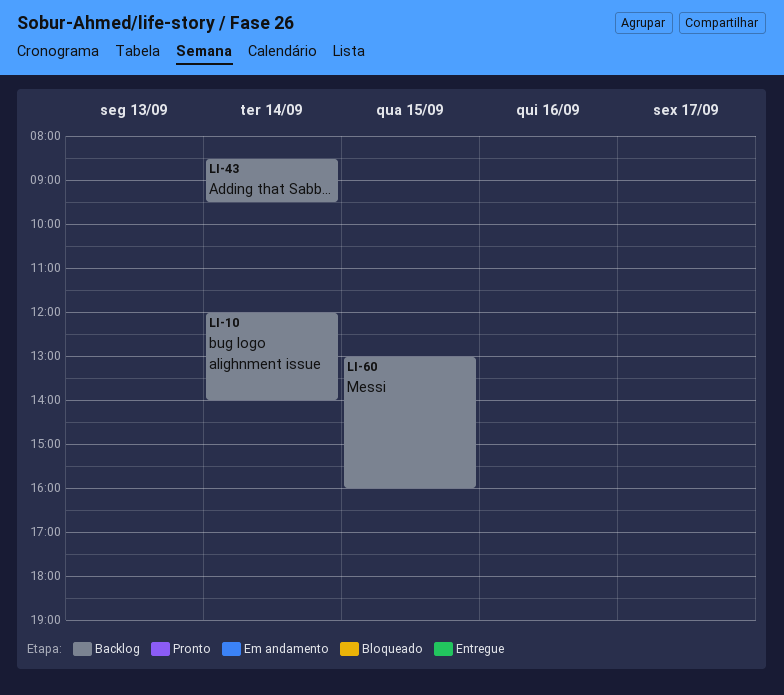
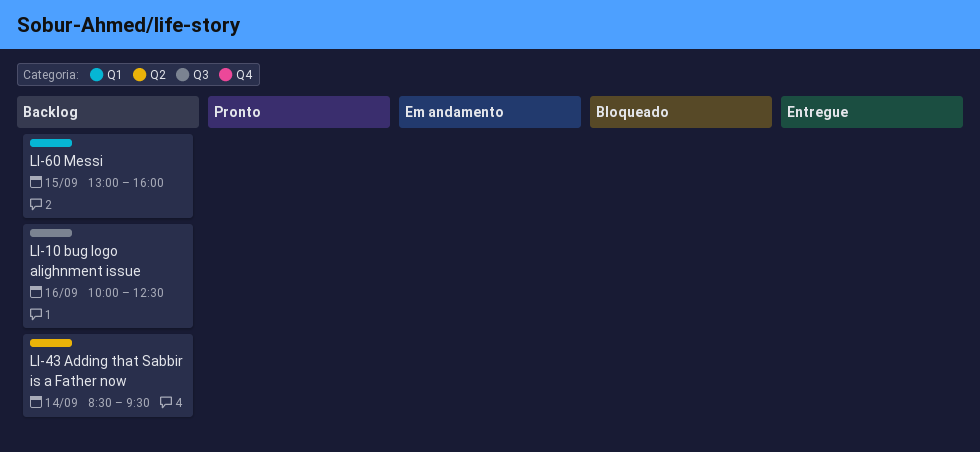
LI-10, day: Sep 14 -> Sep 16
LI-10, begins: 12:00 -> 10:00
LI-10, ends: 14:00 -> 12:30

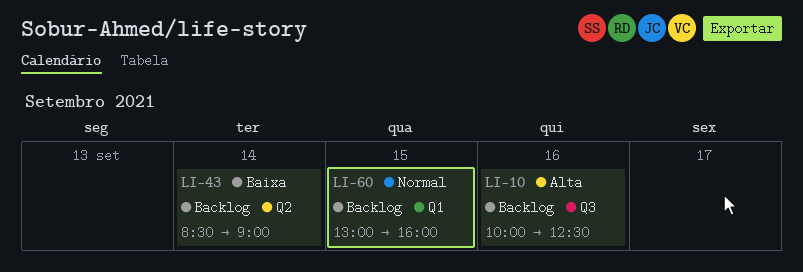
LI-43, ends: 09:30 -> 09:00

